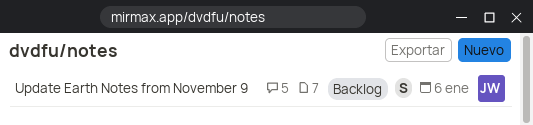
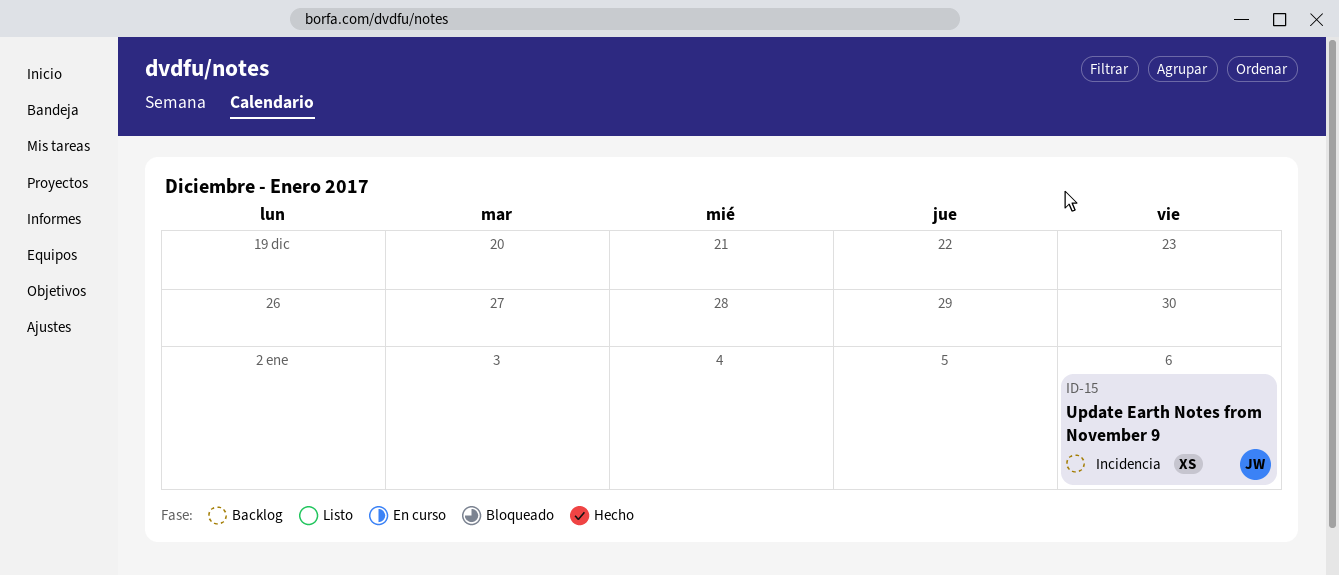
Update Earth Notes from November 9, estimate: S -> XS

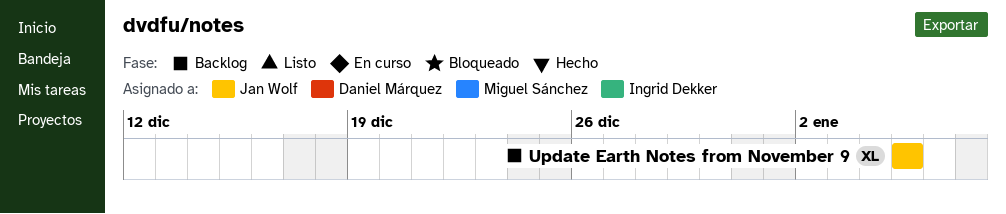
Update Earth Notes from November 9, estimate: XS -> XL
Update Earth Notes from November 9, due: Jan 6 -> Jan 5

